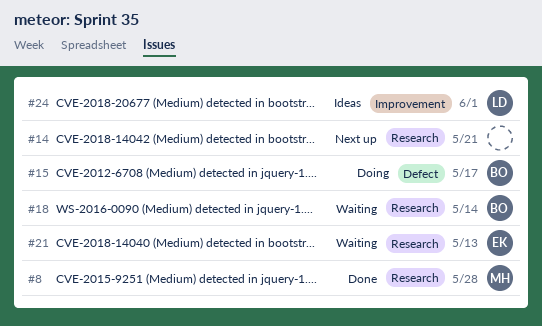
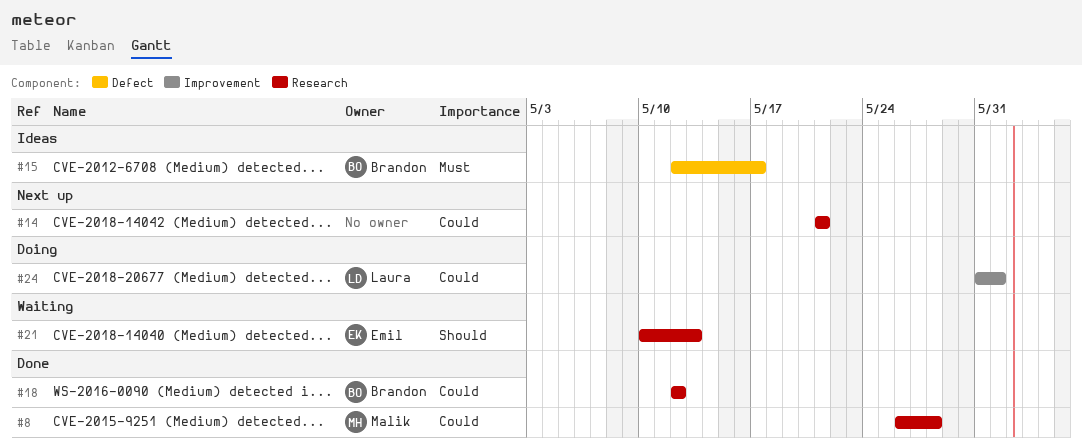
#15, status: Doing -> Ideas
#18, status: Waiting -> Done
#18, due: May 14 -> May 12
#24, status: Ideas -> Doing

